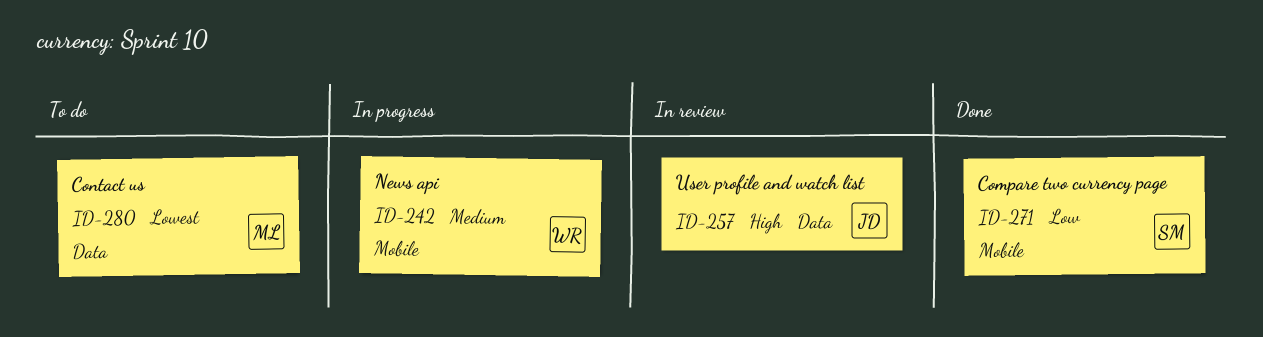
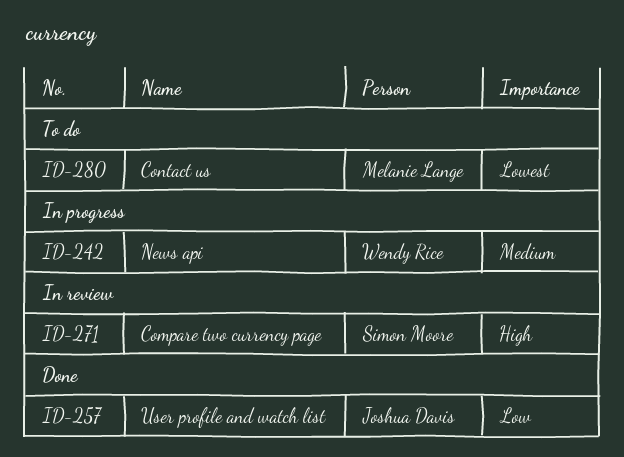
ID-257, status: In review -> Done
ID-257, priority: High -> Low
ID-271, status: Done -> In review
ID-271, priority: Low -> High

